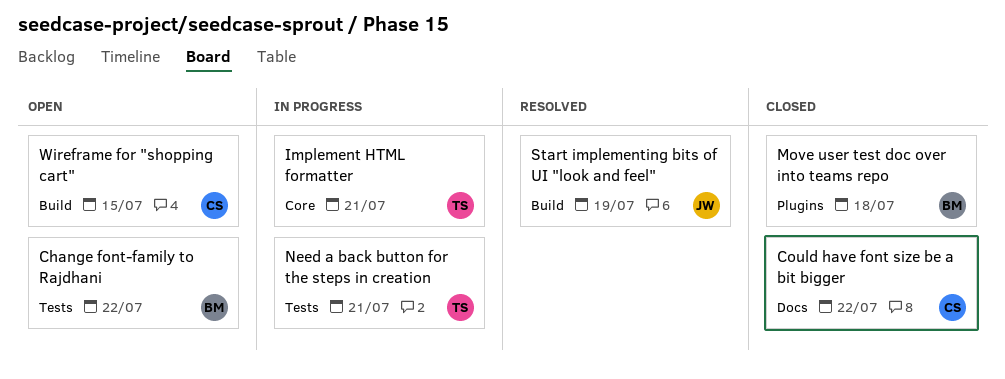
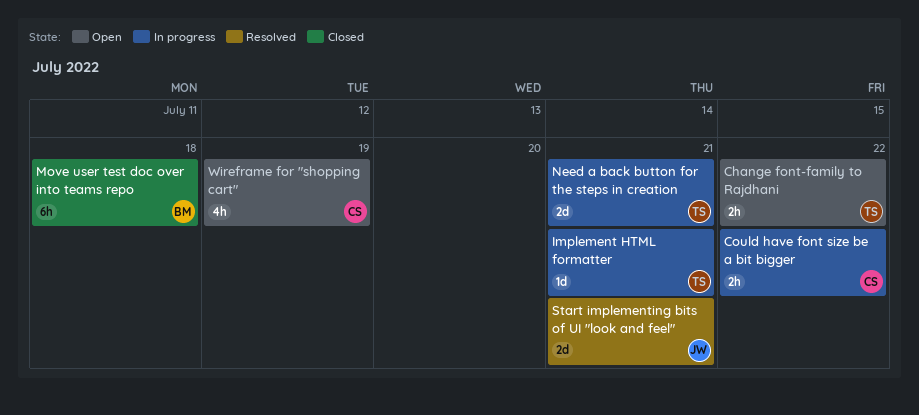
Change font-family to Rajdhani, owner: BM -> TS
Could have font size be a bit bigger, status: Closed -> In progress
Start implementing bits of UI "look and feel", due: Jul 19 -> Jul 21
Wireframe for "shopping cart", due: Jul 15 -> Jul 19

